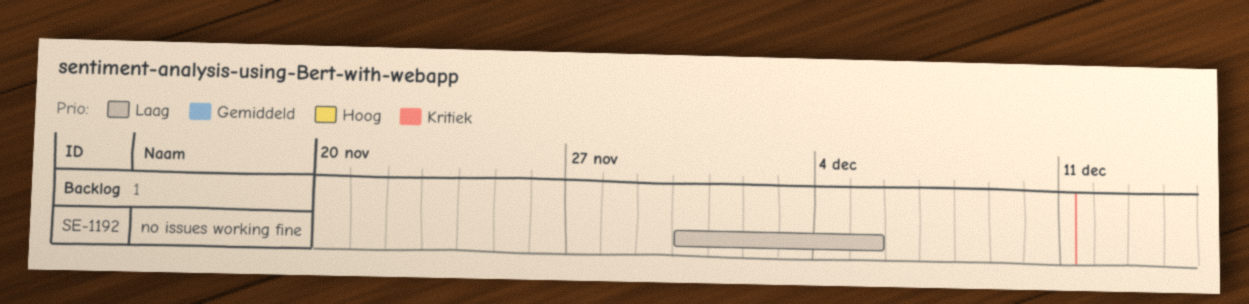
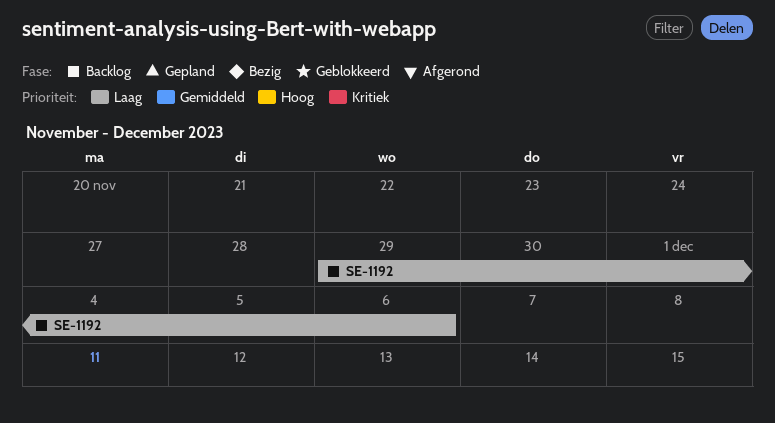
SE-1192, start: Nov 30 -> Nov 29
SE-1192, due: Dec 5 -> Dec 6

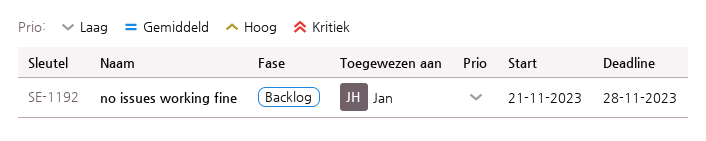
SE-1192, start: Nov 29 -> Nov 21
SE-1192, due: Dec 6 -> Nov 28

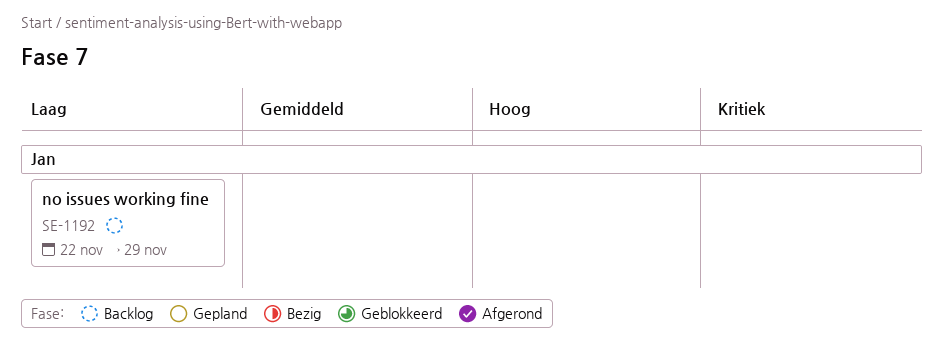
SE-1192, start: Nov 21 -> Nov 22
SE-1192, due: Nov 28 -> Nov 29

